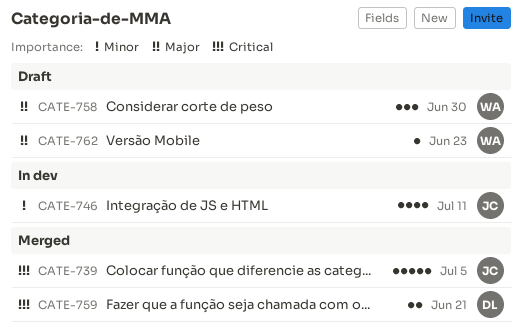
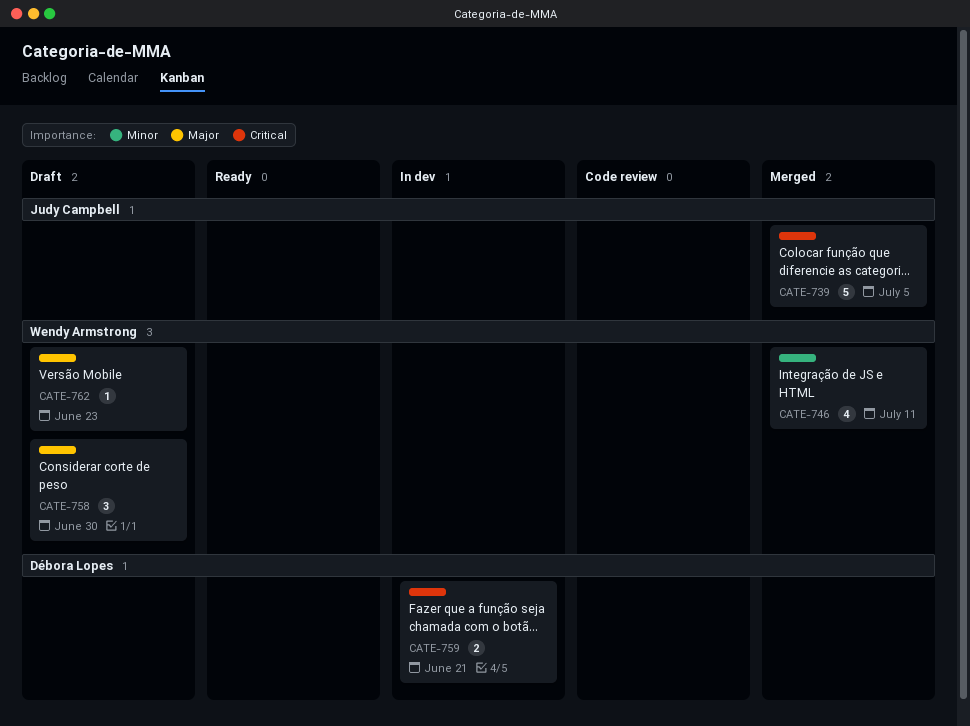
CATE-746, status: In dev -> Merged
CATE-746, owner: Judy Campbell -> Wendy Armstrong
CATE-759, status: Merged -> In dev

